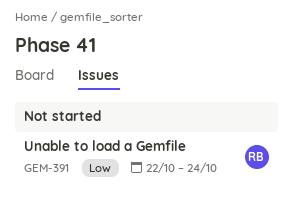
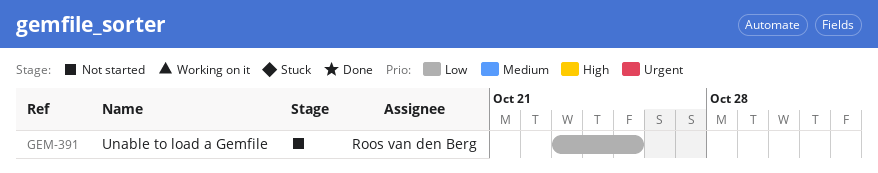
GEM-391, start: Oct 22 -> Oct 23
GEM-391, due: Oct 24 -> Oct 25

